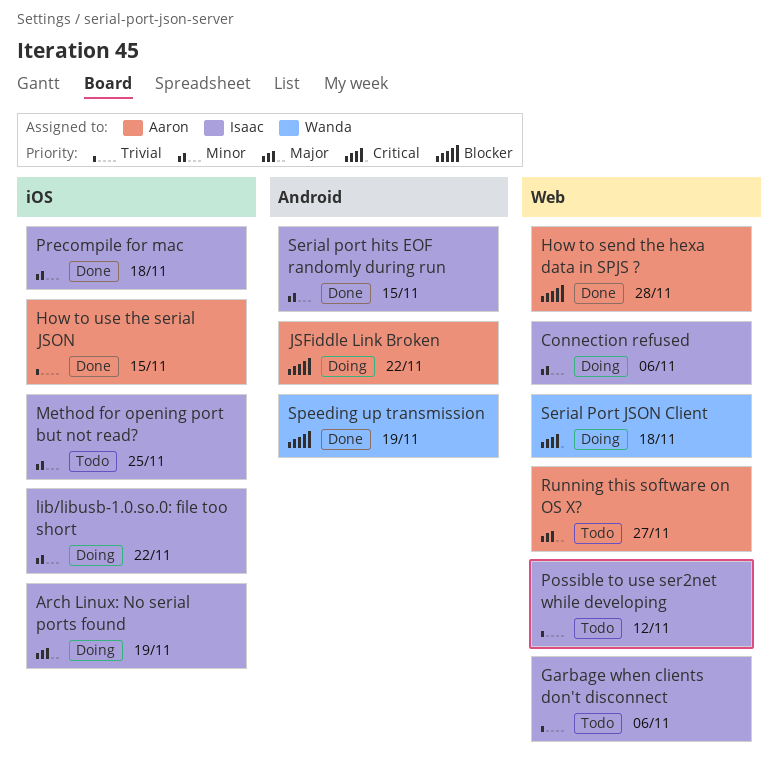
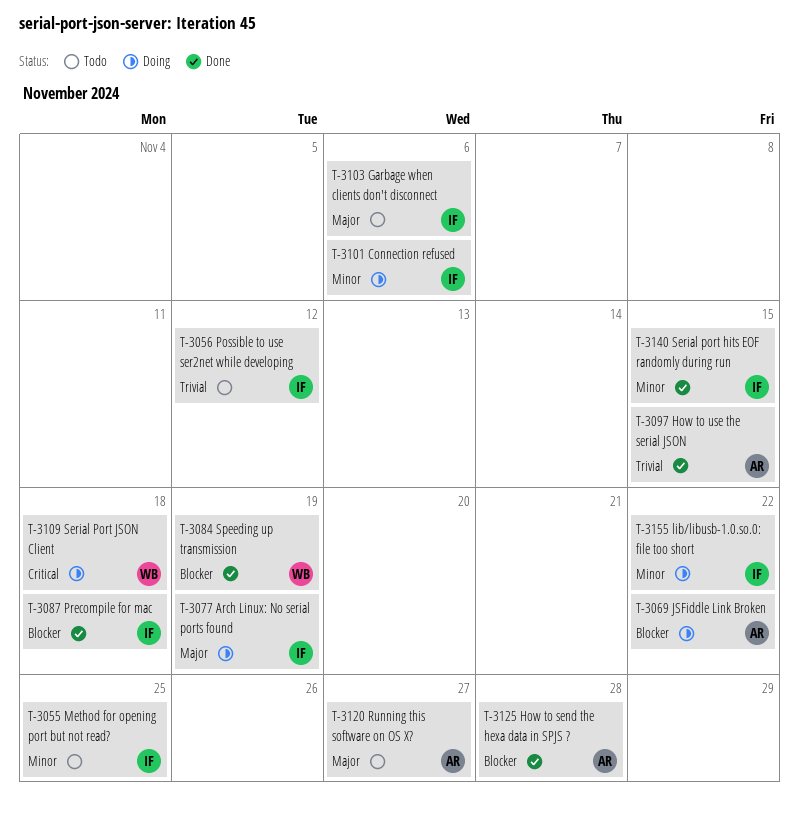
Garbage when clients don't disconnect, priority: Trivial -> Major
Precompile for mac, priority: Minor -> Blocker

